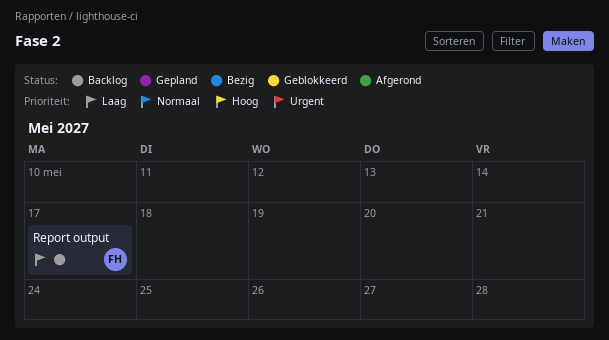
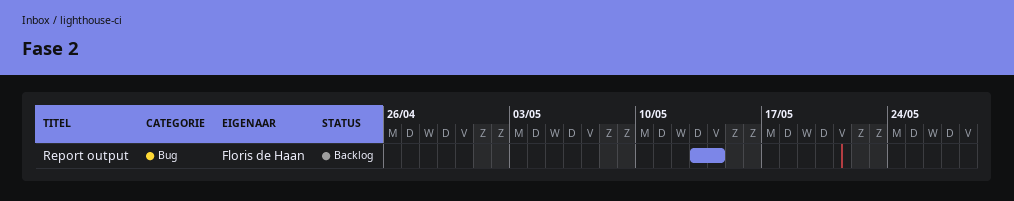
Report output, due: May 17 -> May 14

